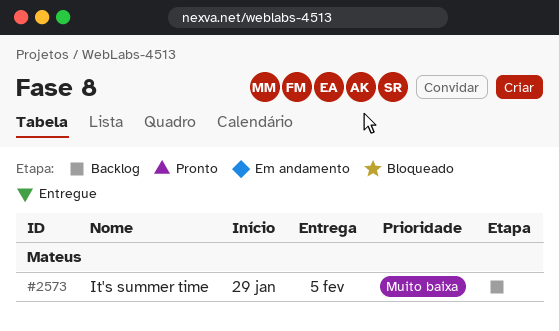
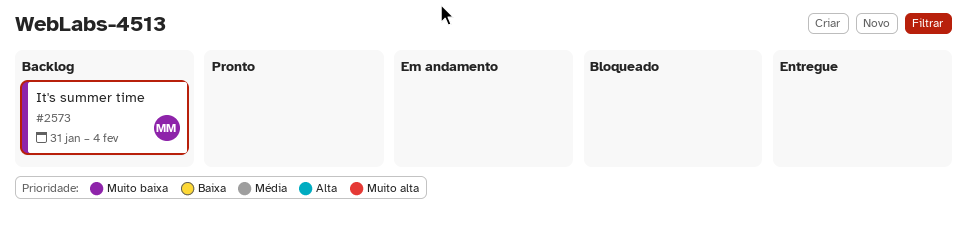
#2573, start: Jan 29 -> Jan 31
#2573, due: Feb 5 -> Feb 4

